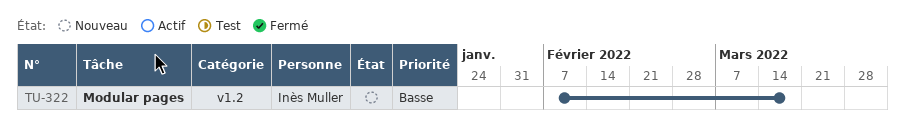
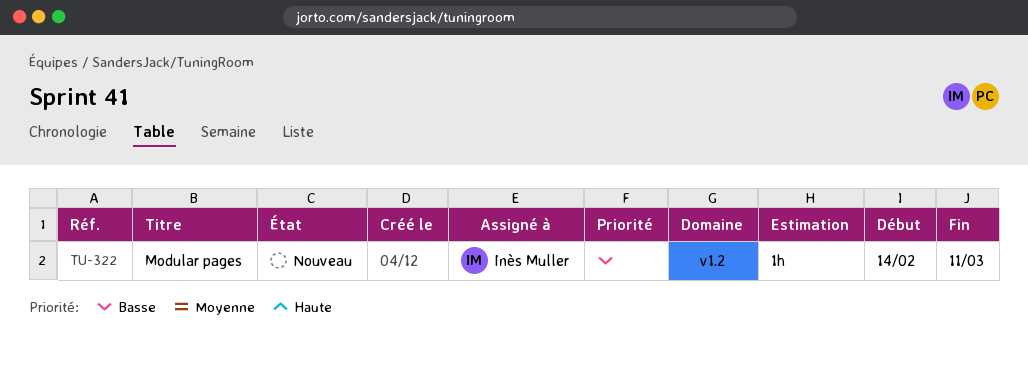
TU-322, start: Feb 7 -> Feb 14
TU-322, due: Mar 18 -> Mar 11

